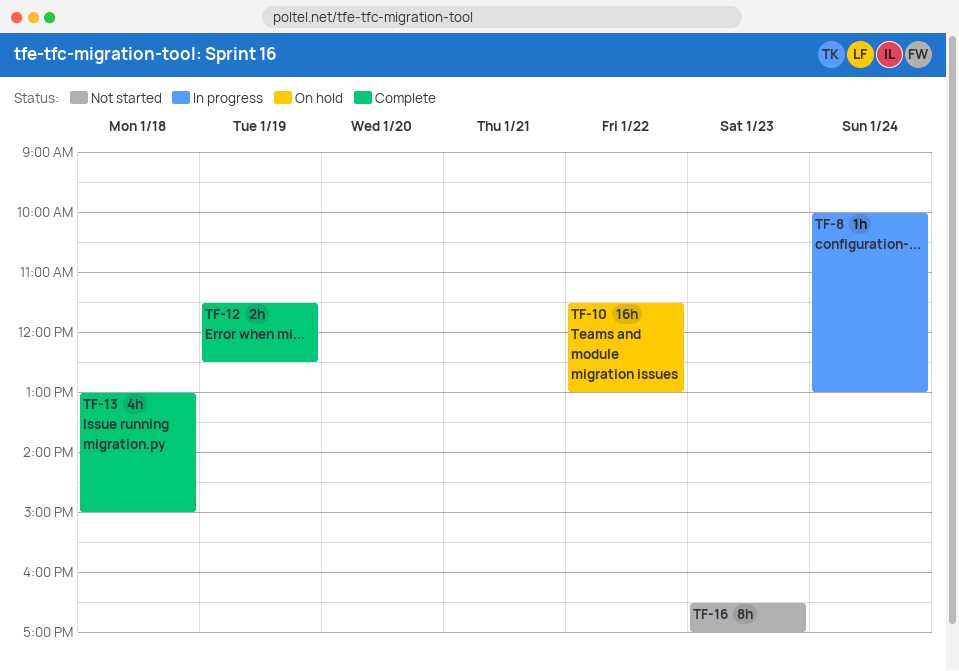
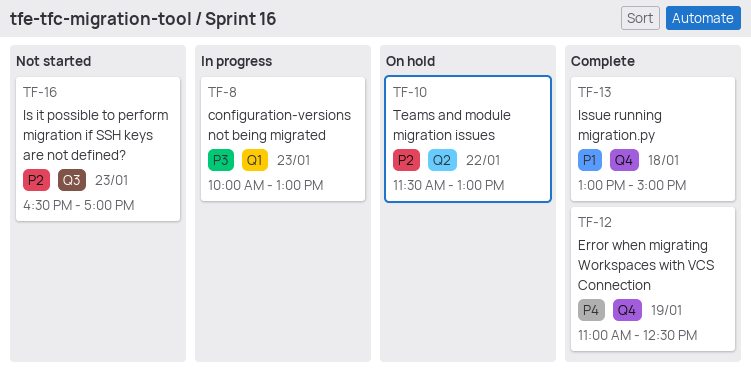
TF-8, day: Jan 24 -> Jan 23
TF-12, begins: 11:30 -> 11:00

